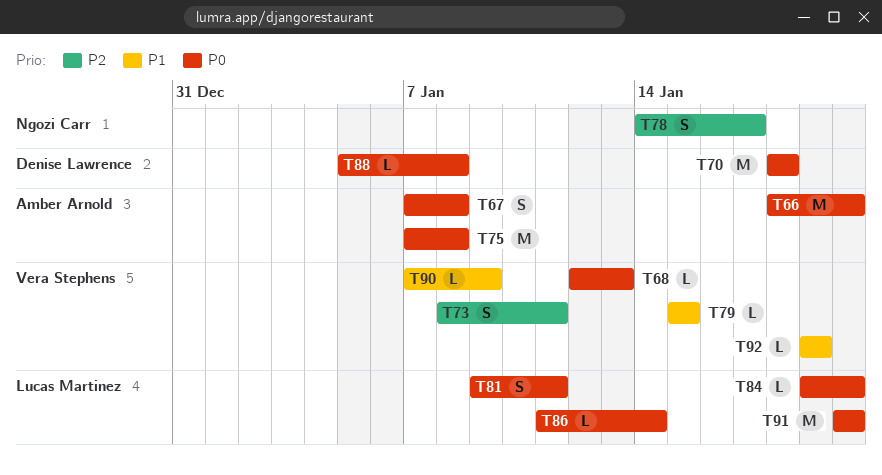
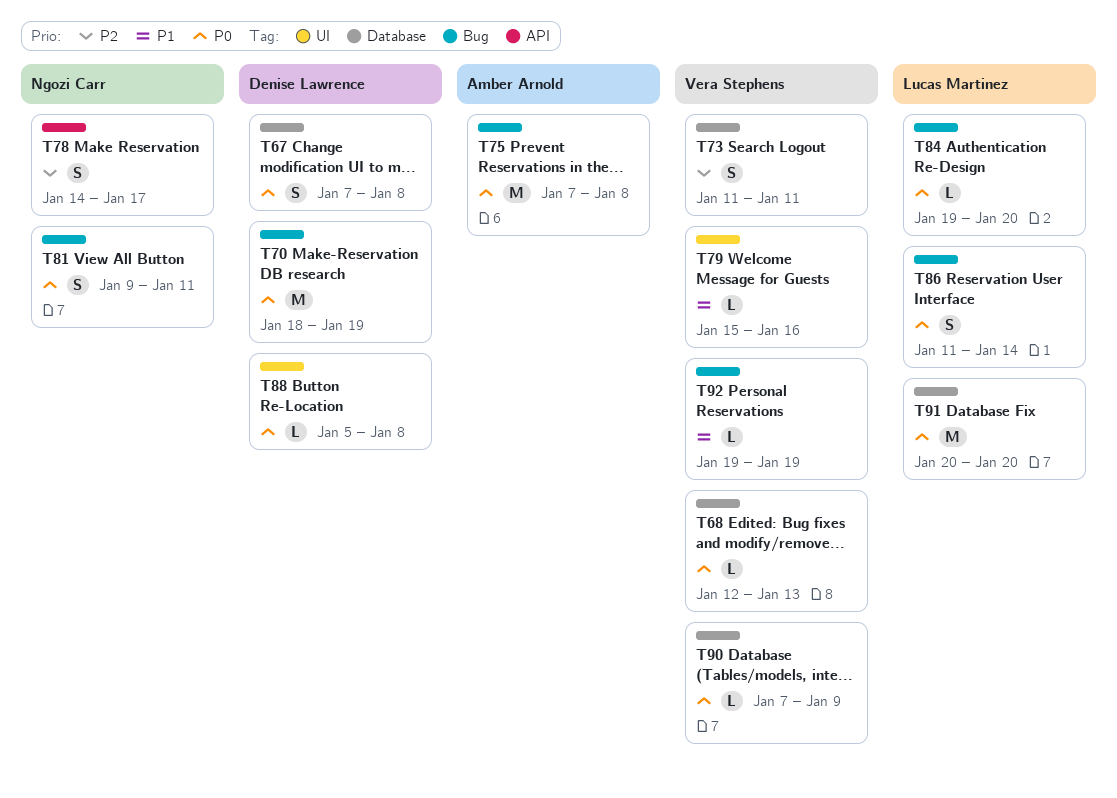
T66: present -> none
T67, owner: Amber Arnold -> Denise Lawrence
T70, due: Jan 18 -> Jan 19
T73, start: Jan 8 -> Jan 11
T79, due: Jan 15 -> Jan 16
T81, owner: Lucas Martinez -> Ngozi Carr
T86, estimate: L -> S
T90, priority: P1 -> P0

